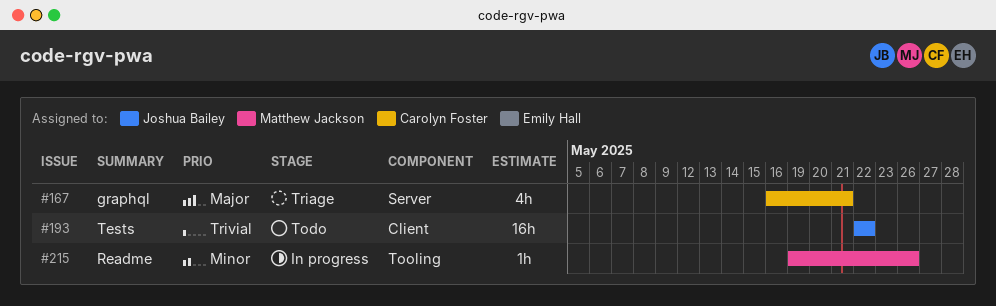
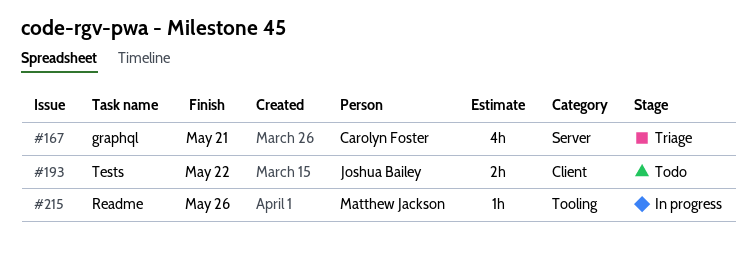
#193, estimate: 16h -> 2h

